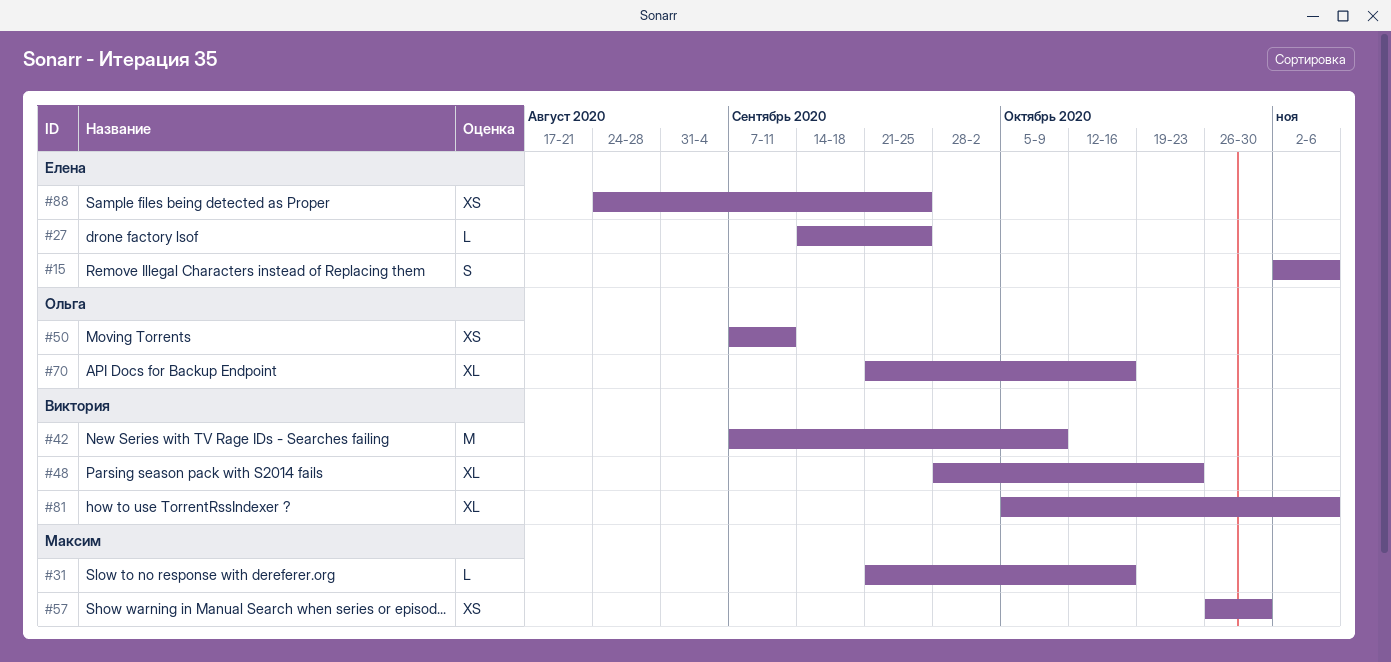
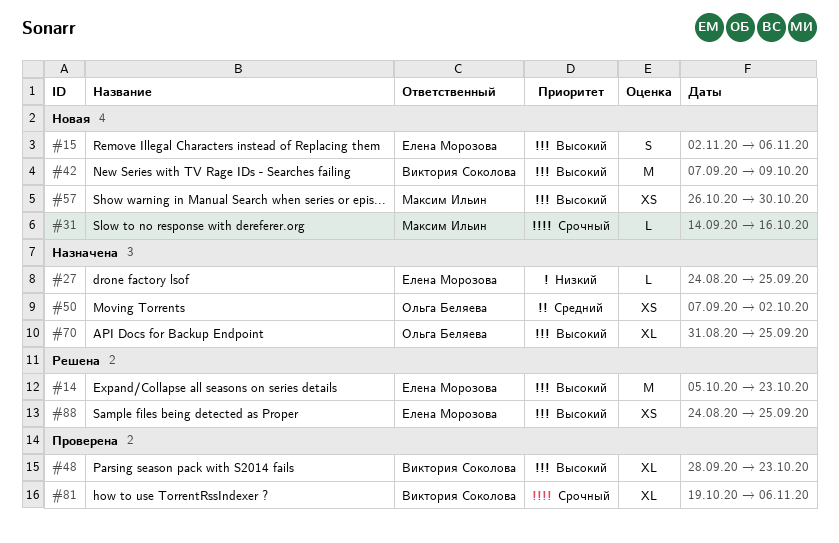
#14: none -> present
#27, start: Sep 14 -> Aug 24
#31, start: Sep 21 -> Sep 14
#50, due: Sep 11 -> Oct 2
#70, start: Sep 21 -> Aug 31
#70, due: Oct 16 -> Sep 25
#81, start: Oct 5 -> Oct 19

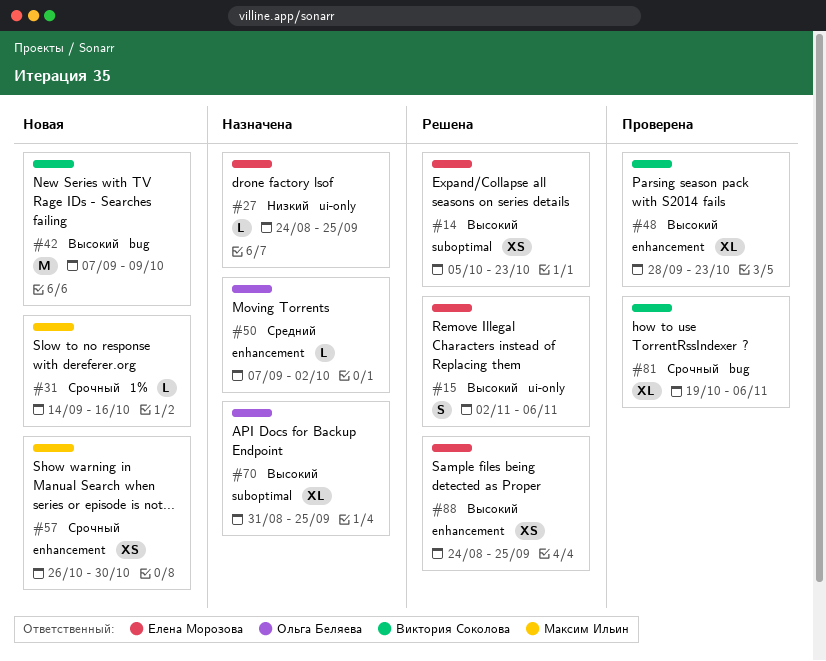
#14, estimate: M -> XS
#15, status: Новая -> Решена
#50, estimate: XS -> L
#57, priority: Высокий -> Срочный

